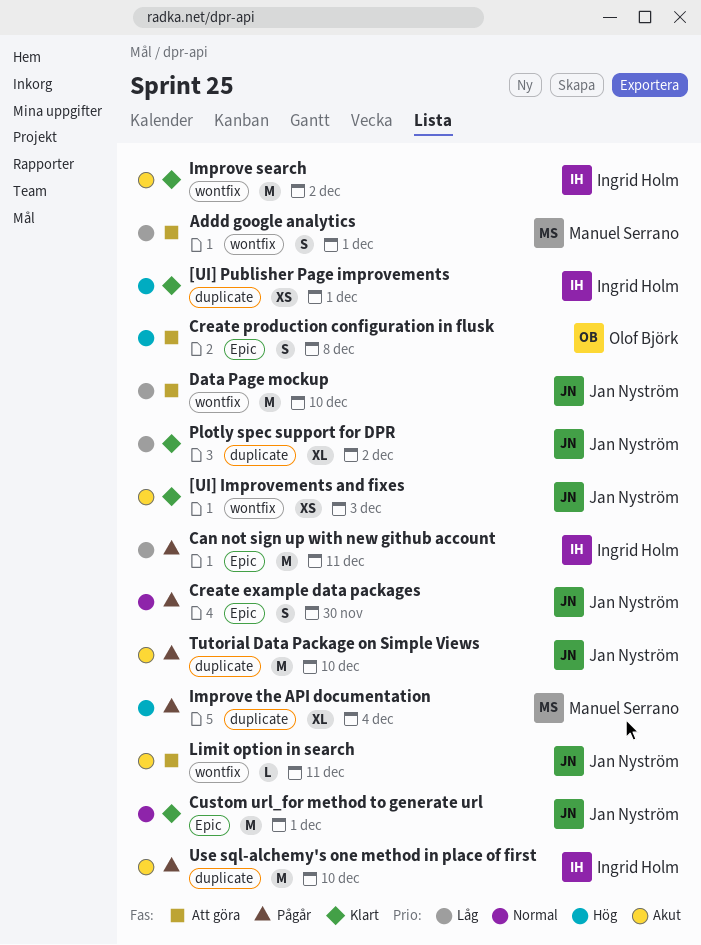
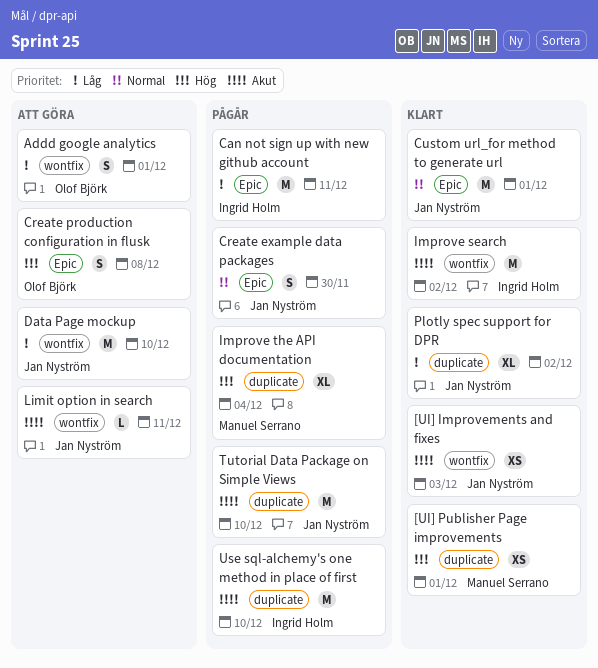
[UI] Publisher Page improvements, owner: Ingrid Holm -> Manuel Serrano
Addd google analytics, owner: Manuel Serrano -> Olof Björk

